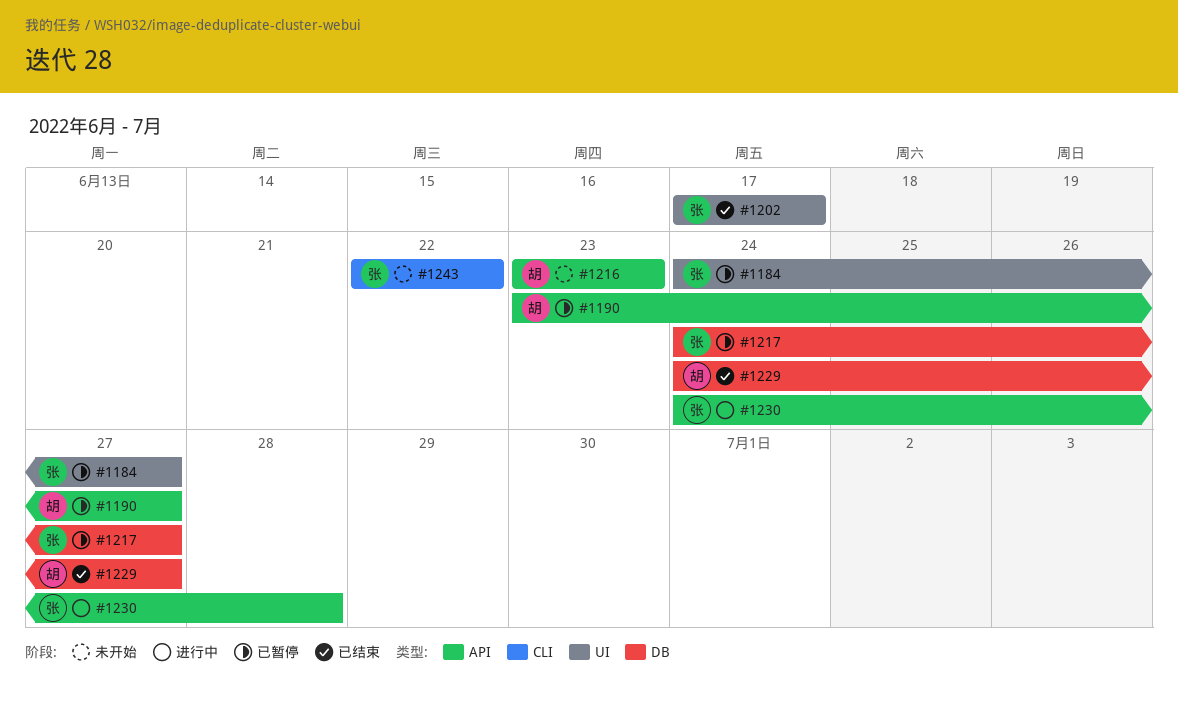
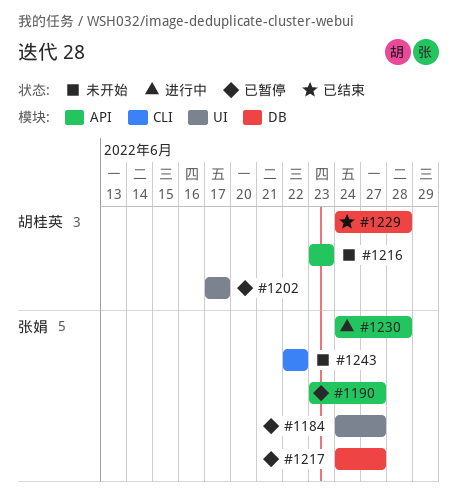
#1190, owner: 胡桂英 -> 张娟
#1202, status: 已结束 -> 已暂停
#1202, owner: 张娟 -> 胡桂英
#1229, due: Jun 27 -> Jun 28

